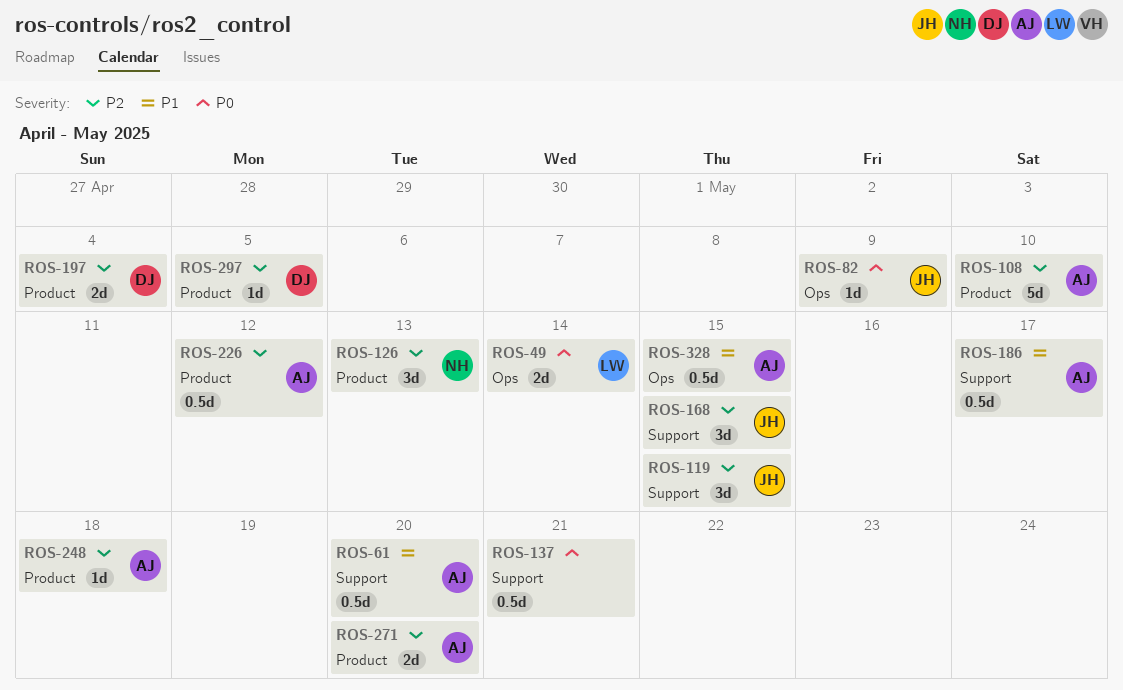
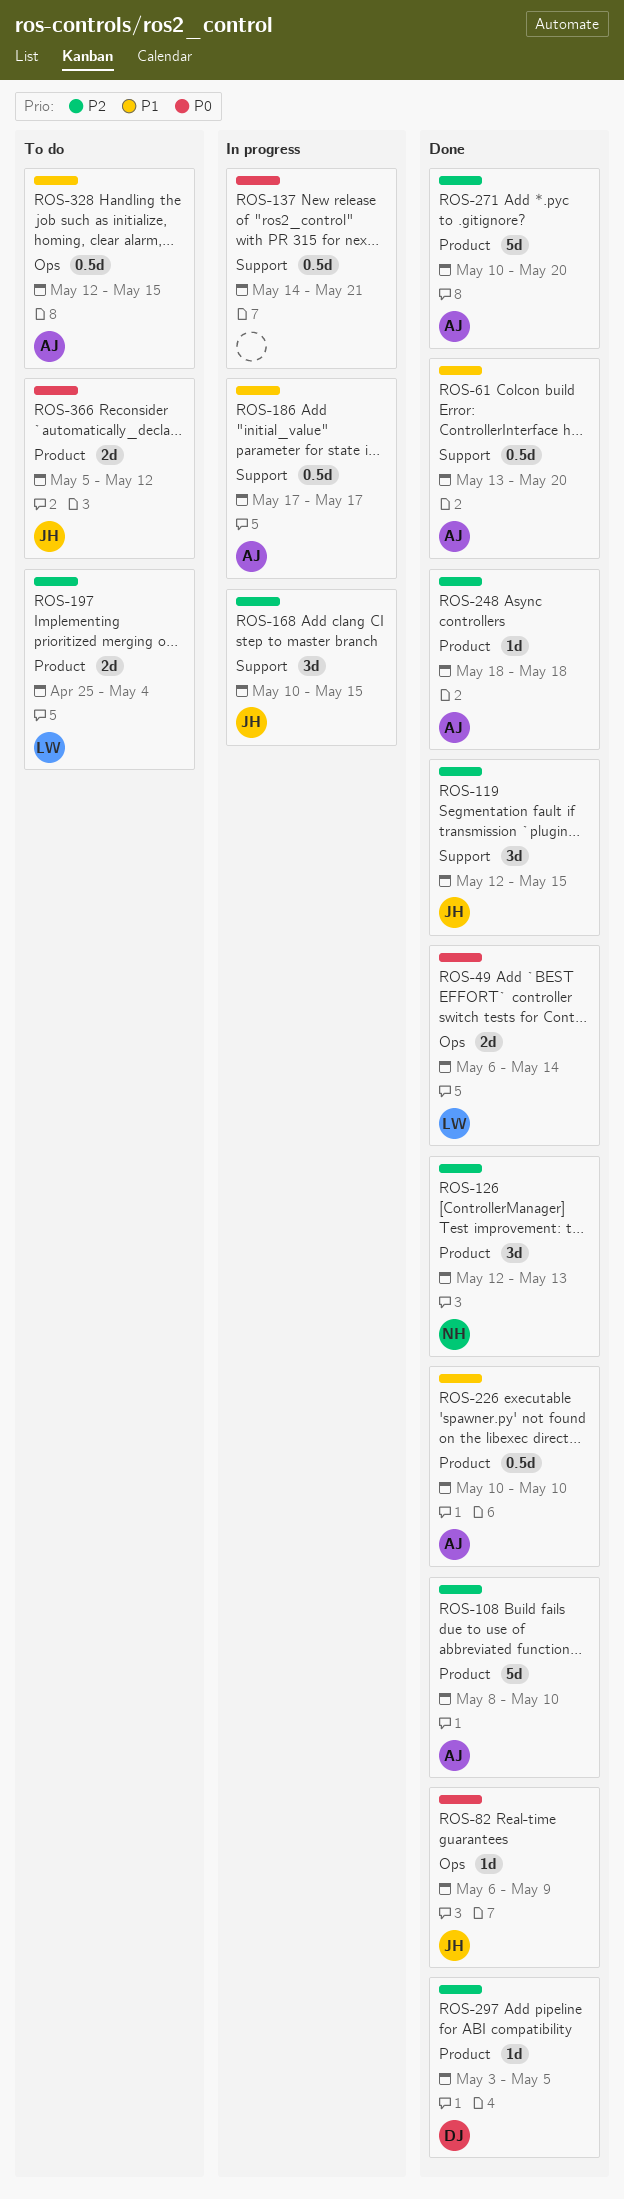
ROS-197, owner: DJ -> LW
ROS-226, priority: P2 -> P1
ROS-226, due: May 12 -> May 10
ROS-271, estimate: 2d -> 5d
ROS-366: none -> present

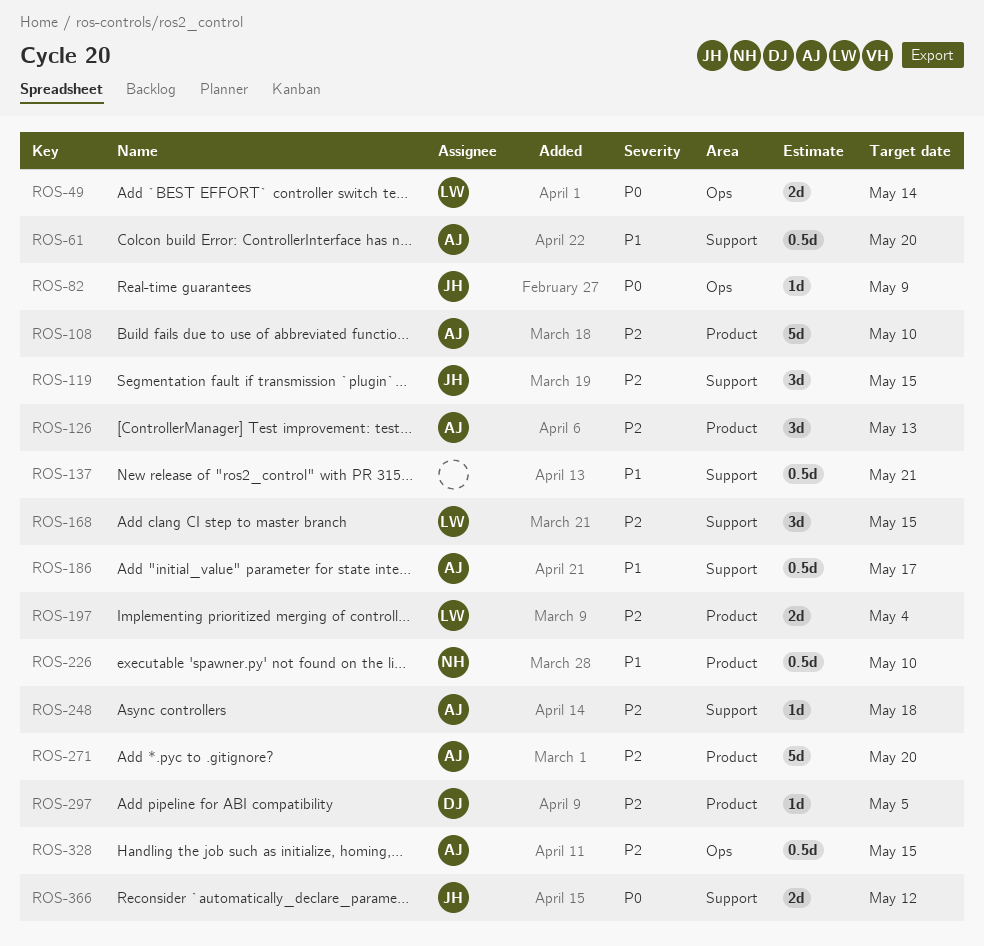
ROS-126, owner: NH -> AJ
ROS-137, priority: P0 -> P1
ROS-168, owner: JH -> LW
ROS-226, owner: AJ -> NH
ROS-248, label: Product -> Support
ROS-328, priority: P1 -> P2
ROS-366, label: Product -> Support

